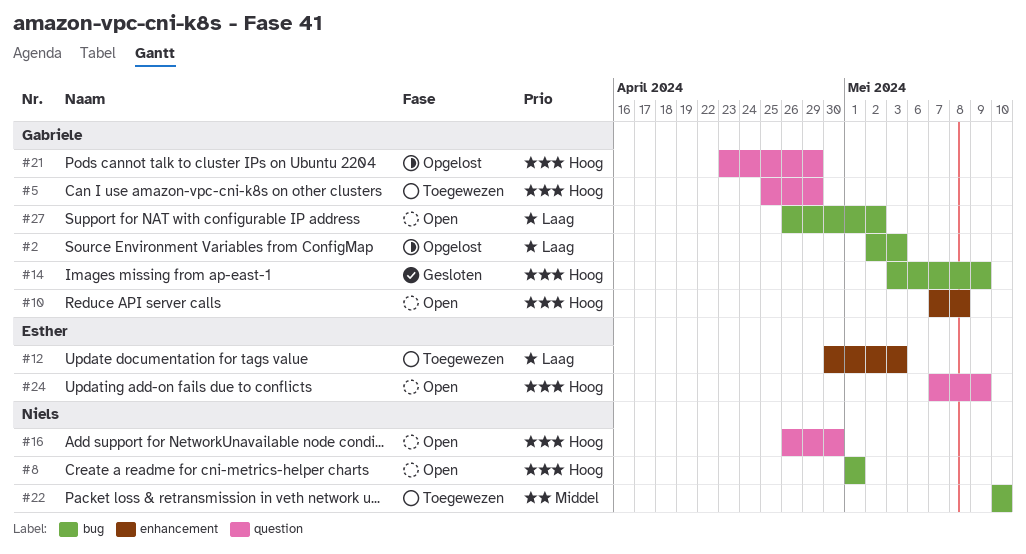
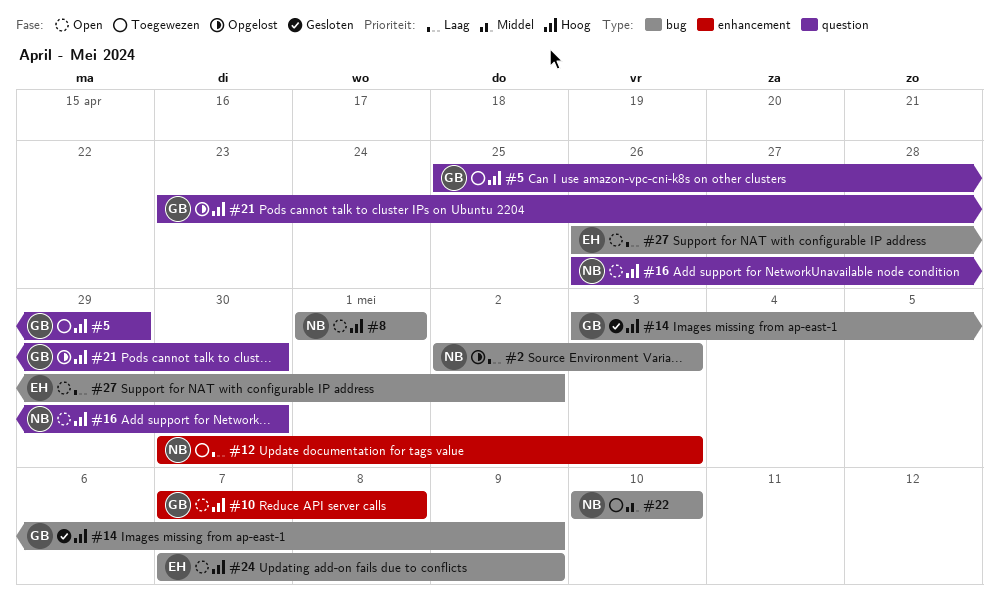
#2, owner: Gabriele -> Niels
#12, owner: Esther -> Niels
#21, due: Apr 29 -> Apr 30
#24, label: question -> bug
#27, owner: Gabriele -> Esther

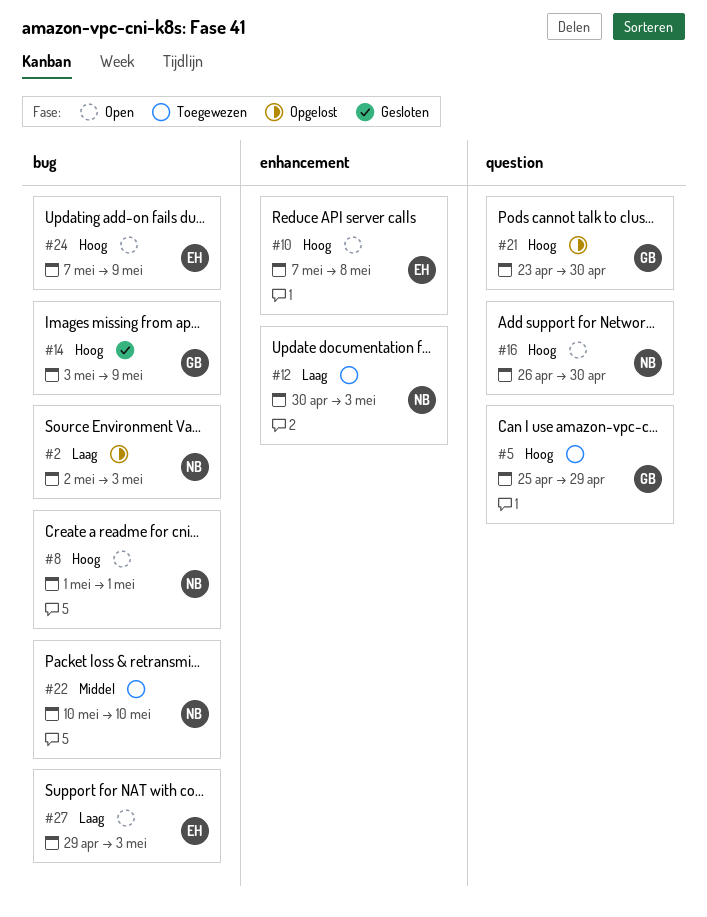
#10, owner: GB -> EH
#27, start: Apr 26 -> Apr 29
#27, due: May 2 -> May 3

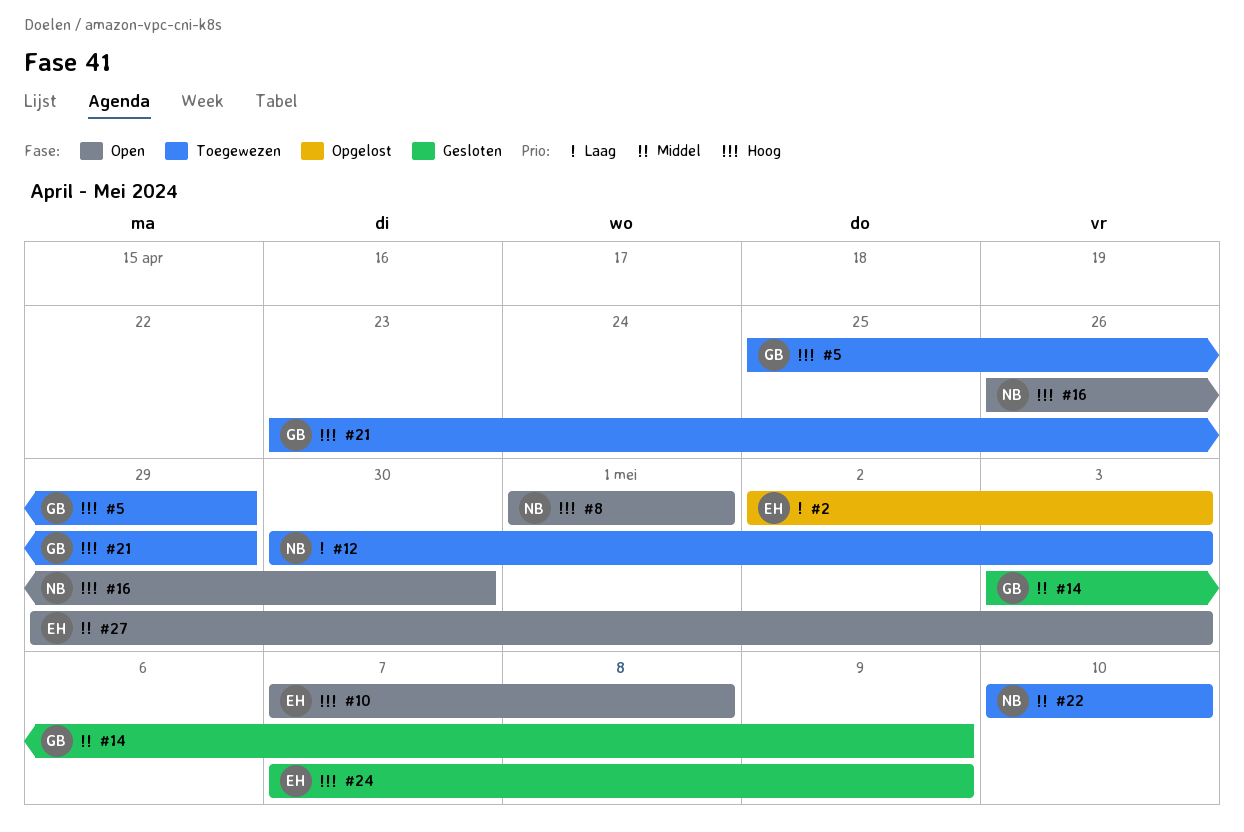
#2, owner: NB -> EH
#14, priority: Hoog -> Middel
#21, status: Opgelost -> Toegewezen
#21, due: Apr 30 -> Apr 29
#24, status: Open -> Gesloten
#27, priority: Laag -> Middel

